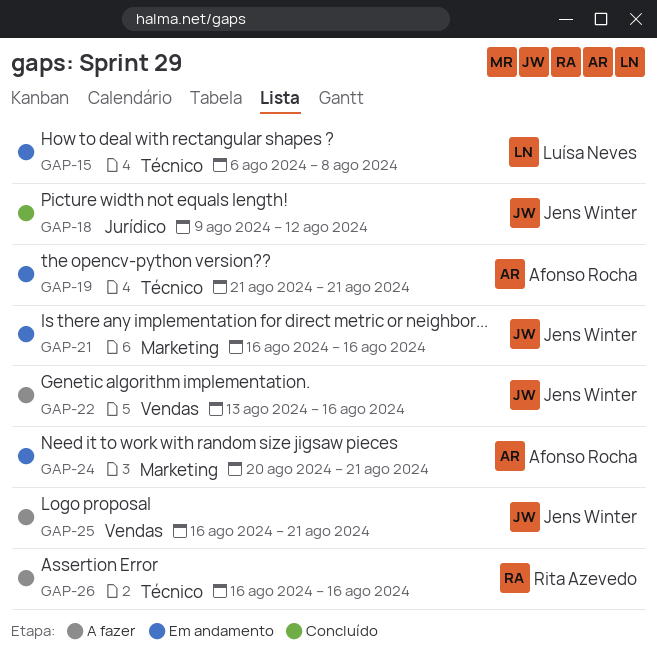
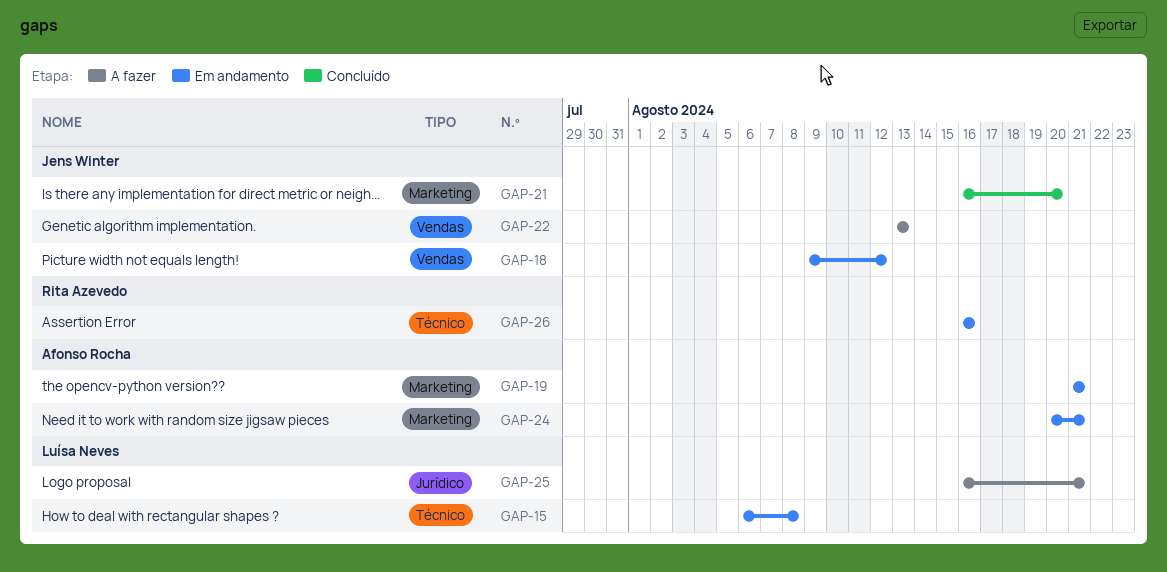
GAP-18, status: Concluído -> Em andamento
GAP-18, label: Jurídico -> Vendas
GAP-19, label: Técnico -> Marketing
GAP-21, status: Em andamento -> Concluído
GAP-21, due: Aug 16 -> Aug 20
GAP-22, due: Aug 16 -> Aug 13
GAP-25, owner: Jens Winter -> Luísa Neves
GAP-25, label: Vendas -> Jurídico
GAP-26, status: A fazer -> Em andamento

